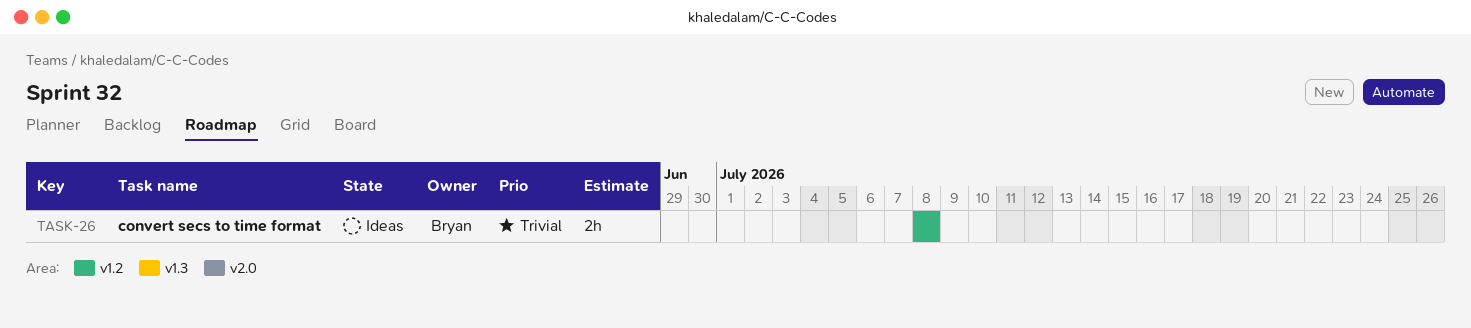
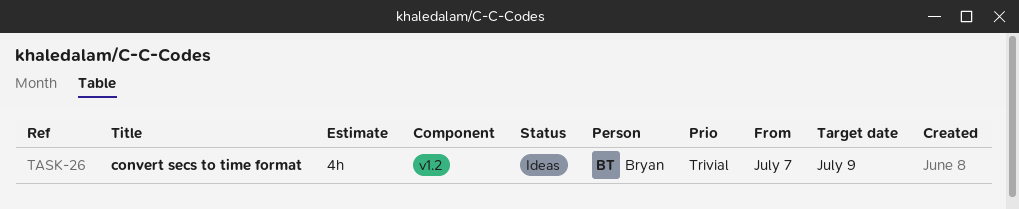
TASK-26, estimate: 2h -> 4h
TASK-26, start: Jul 8 -> Jul 7
TASK-26, due: Jul 8 -> Jul 9

